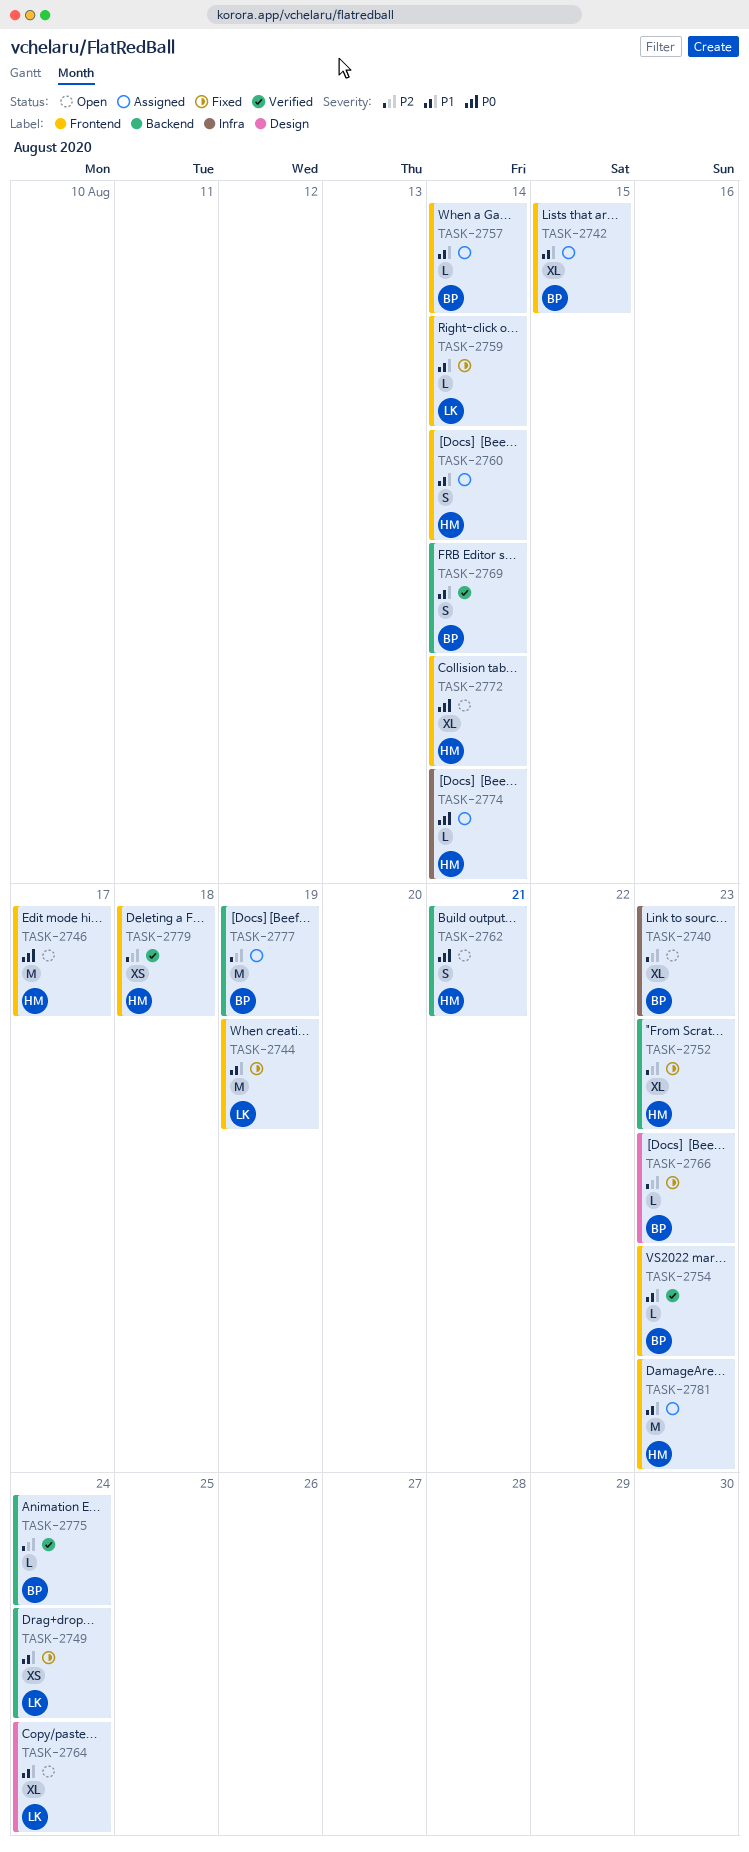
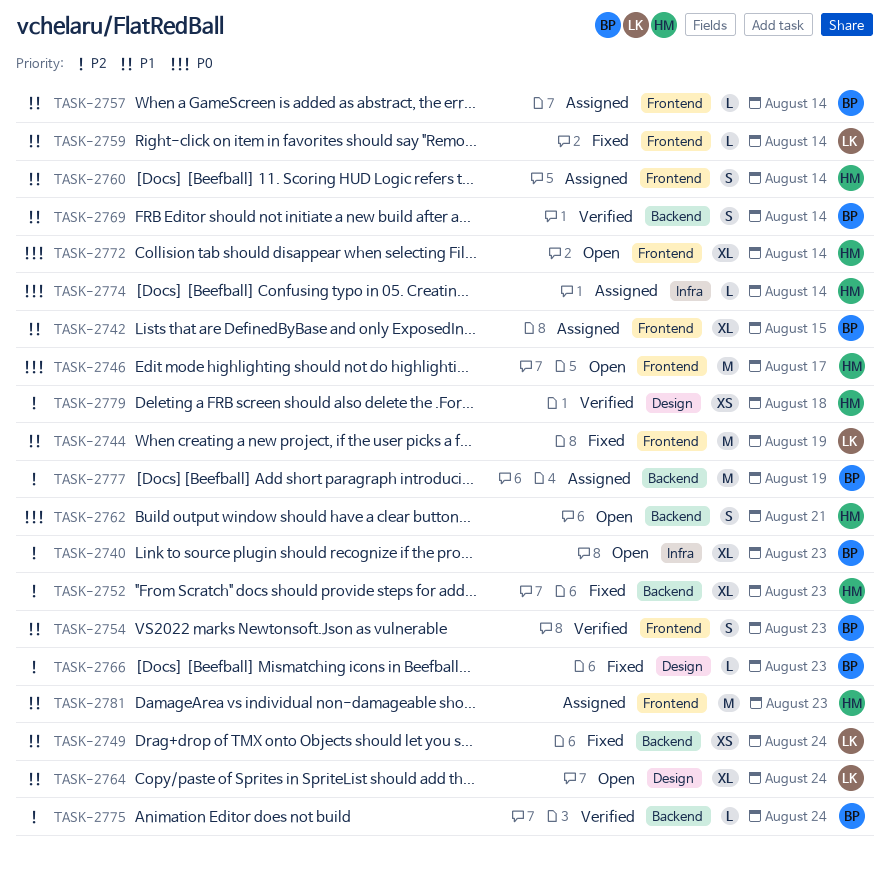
TASK-2754, estimate: L -> S
TASK-2779, label: Frontend -> Design

